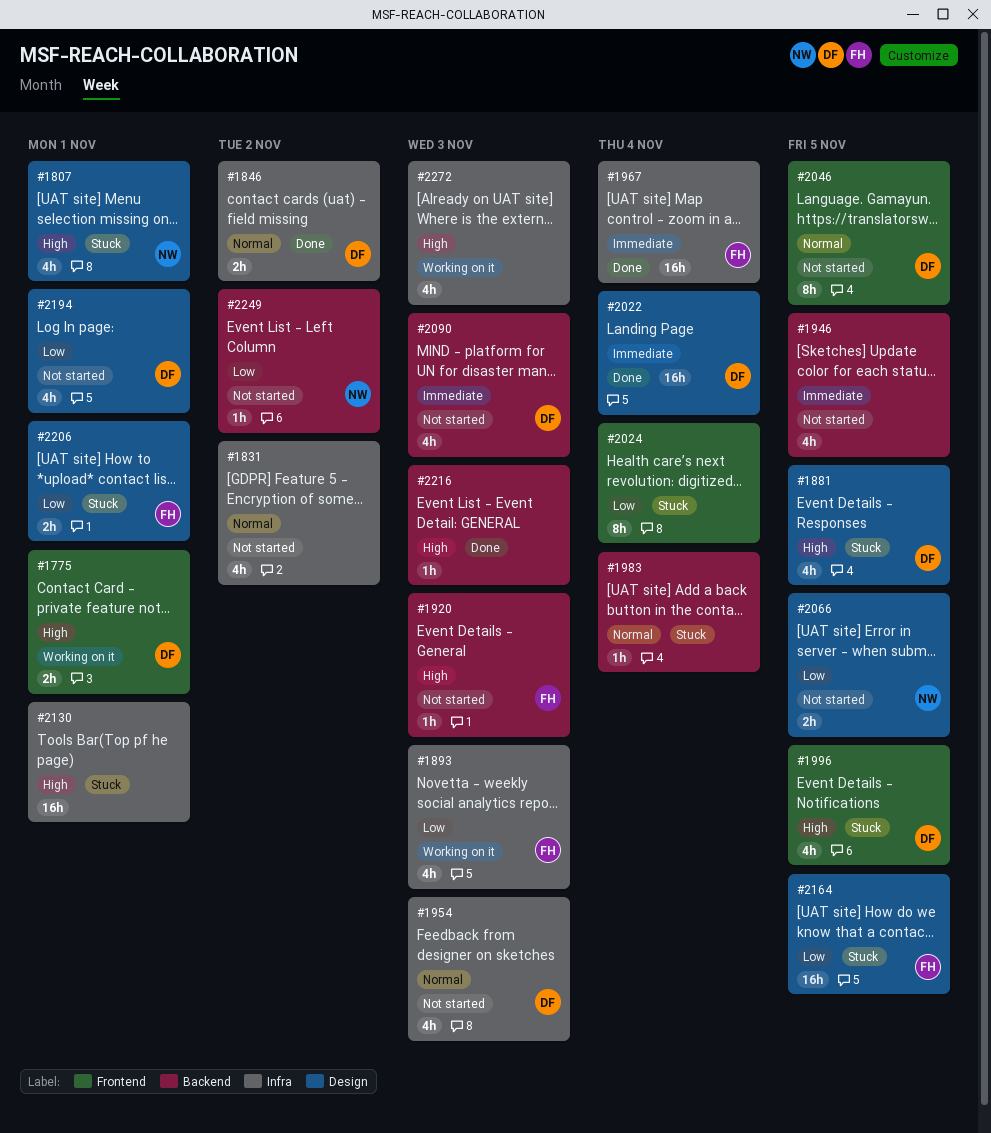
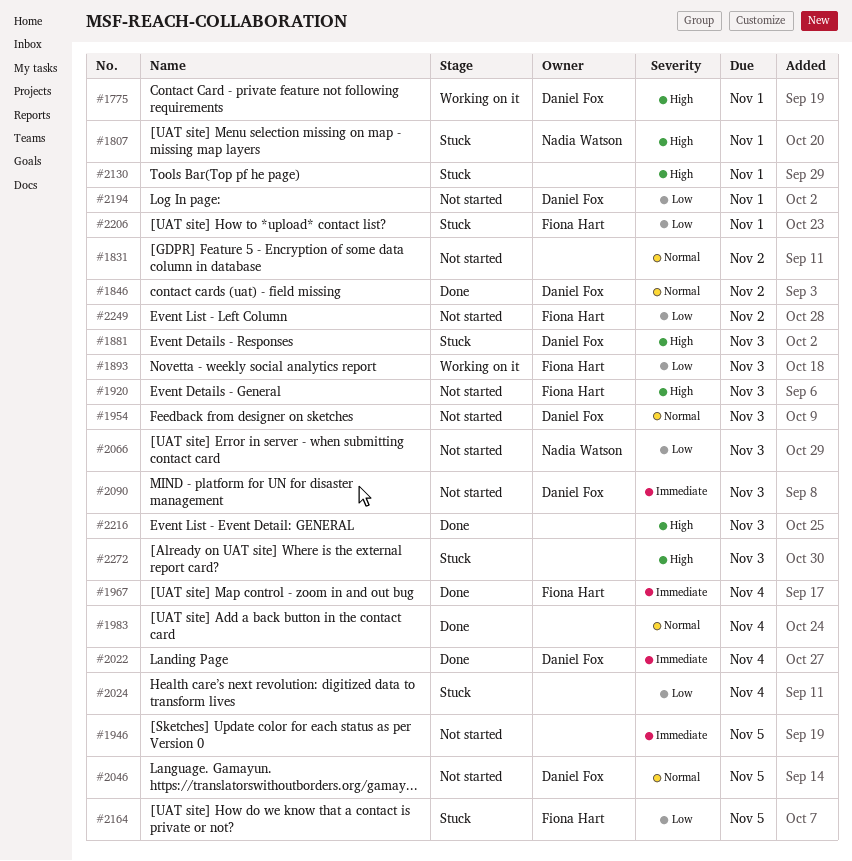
#1881, due: Nov 5 -> Nov 3
#1983, status: Stuck -> Done
#1996: present -> none
#2066, due: Nov 5 -> Nov 3
#2249, owner: Nadia Watson -> Fiona Hart
#2272, status: Working on it -> Stuck

